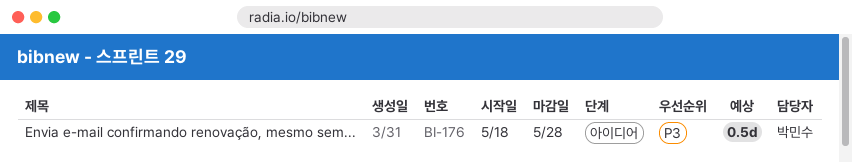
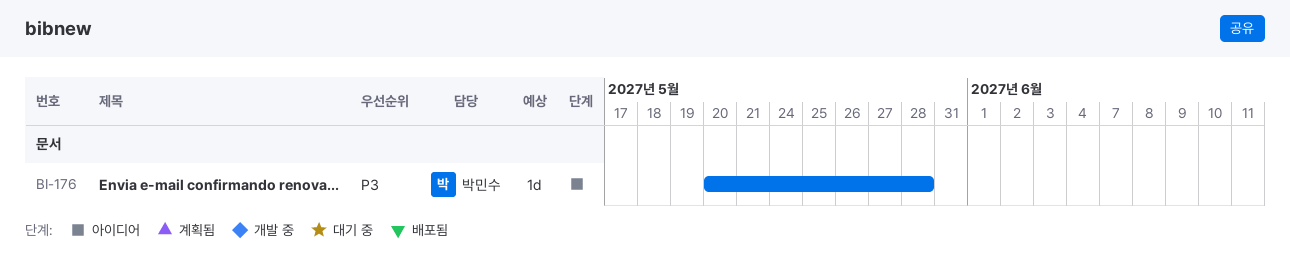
BI-176, estimate: 0.5d -> 1d
BI-176, start: May 18 -> May 20

